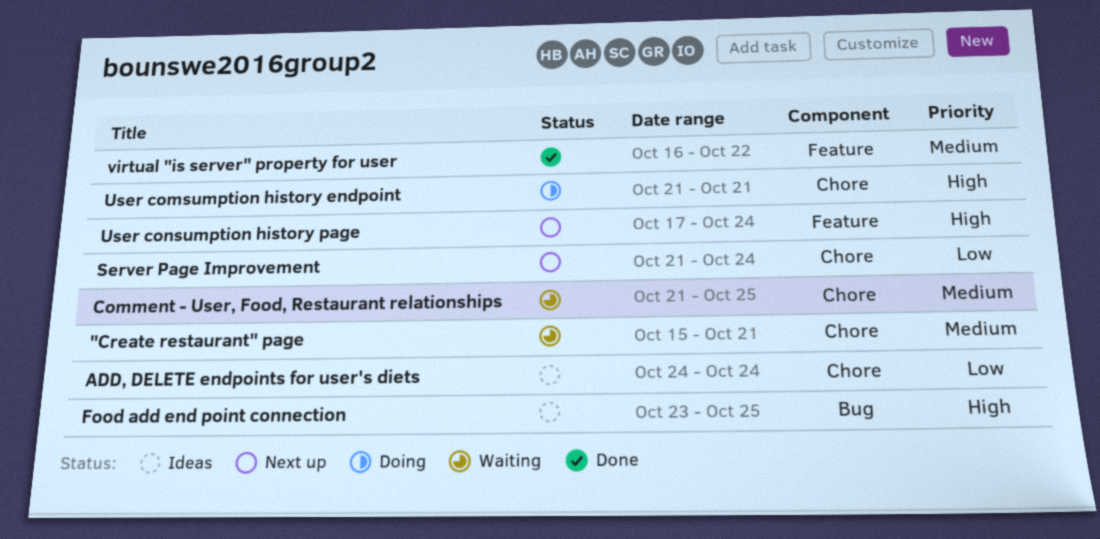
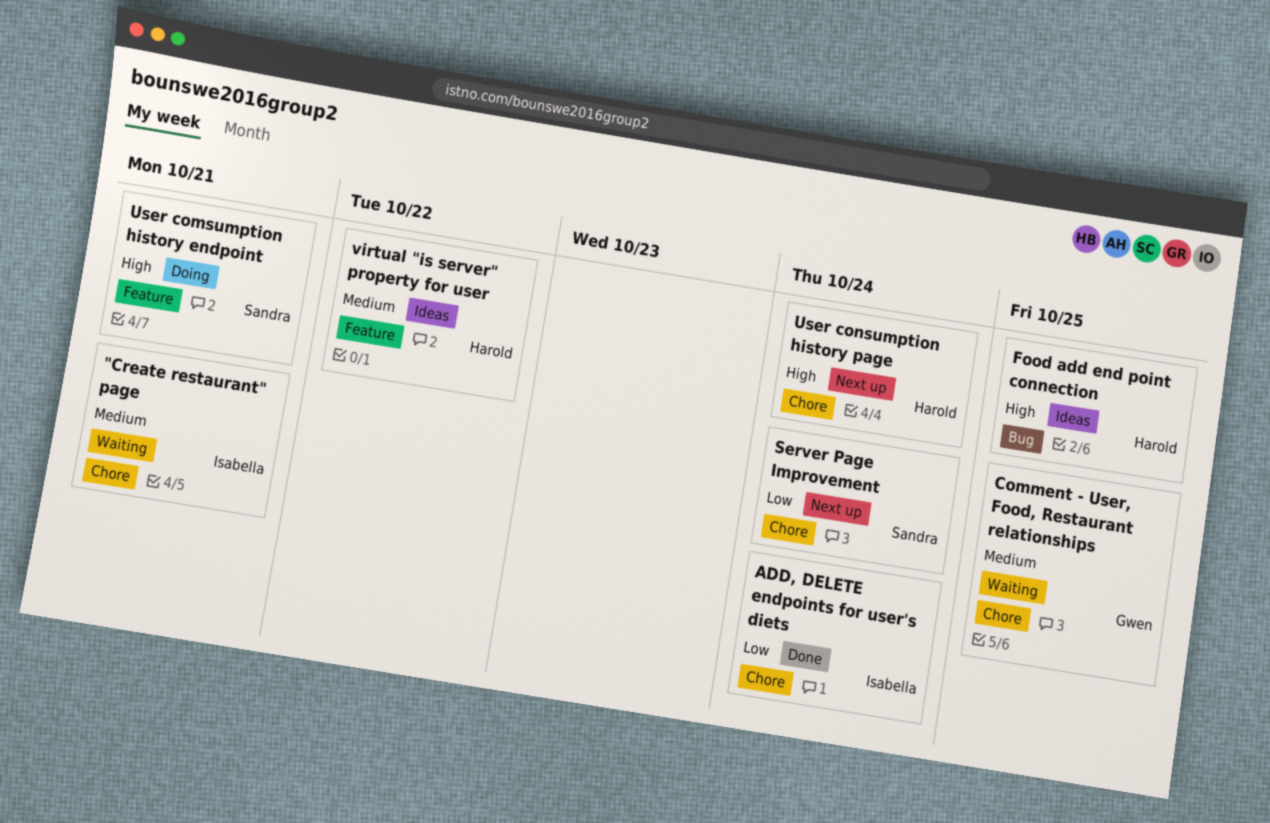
ADD, DELETE endpoints for user's diets, status: Ideas -> Done
User comsumption history endpoint, label: Chore -> Feature
User consumption history page, label: Feature -> Chore
virtual "is server" property for user, status: Done -> Ideas

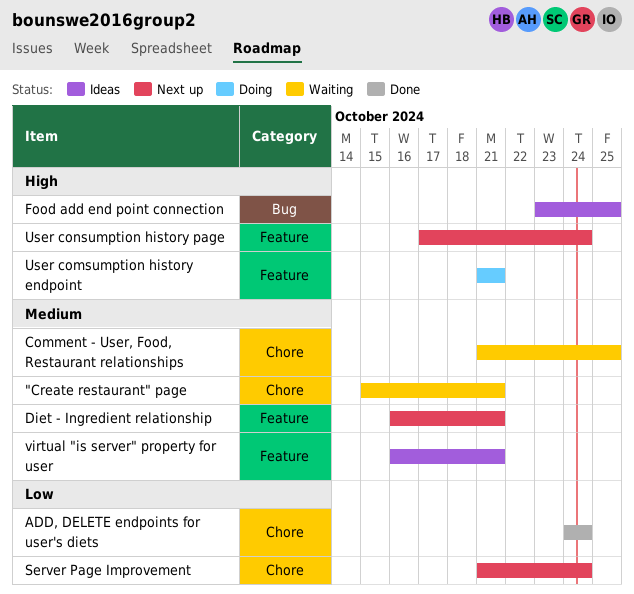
Diet - Ingredient relationship: none -> present
User consumption history page, label: Chore -> Feature
virtual "is server" property for user, due: Oct 22 -> Oct 21

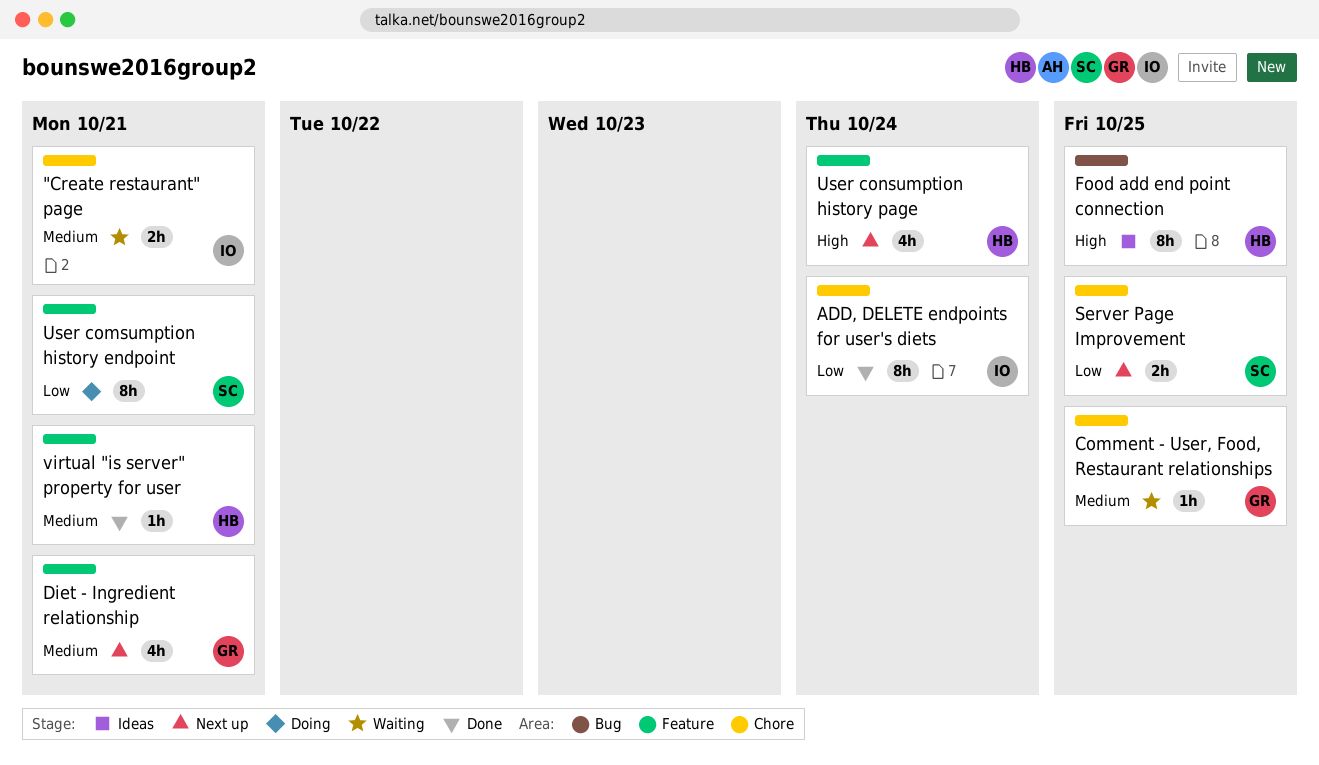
Server Page Improvement, due: Oct 24 -> Oct 25
User comsumption history endpoint, priority: High -> Low
virtual "is server" property for user, status: Ideas -> Done

